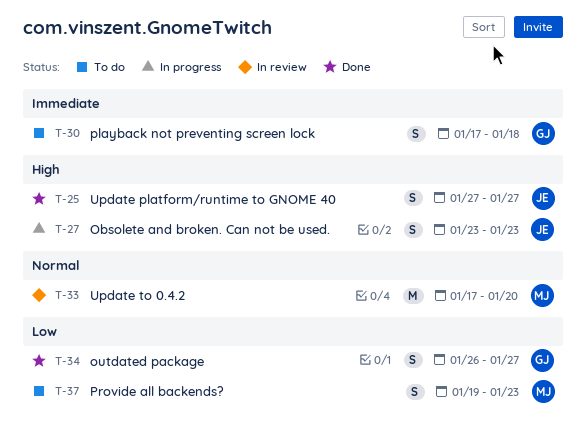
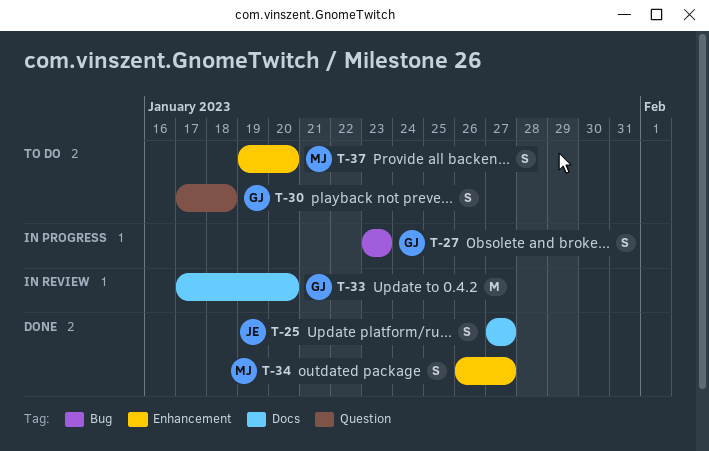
T-27, owner: JE -> GJ
T-33, owner: MJ -> GJ
T-34, owner: GJ -> MJ
T-37, due: Jan 23 -> Jan 20

